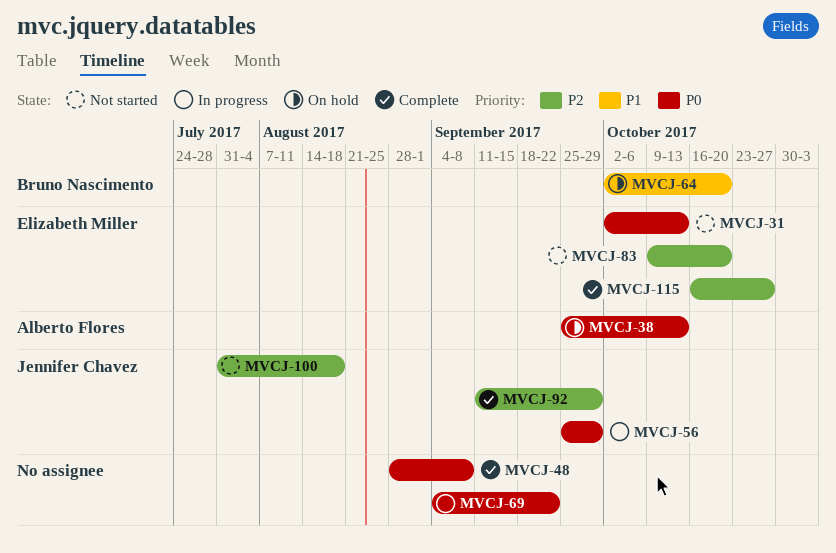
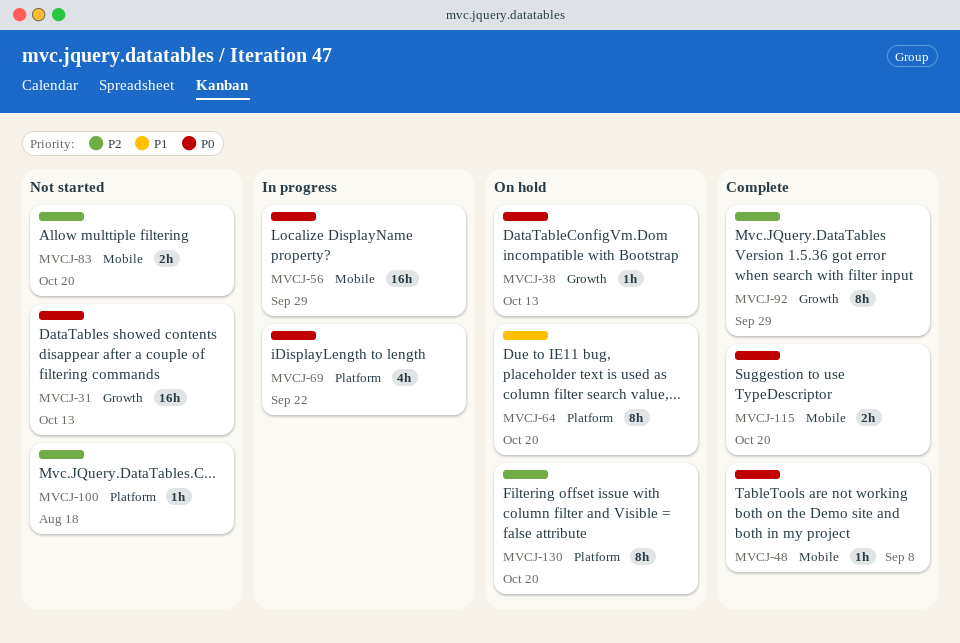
MVCJ-115, priority: P2 -> P0
MVCJ-115, due: Oct 27 -> Oct 20
MVCJ-130: none -> present

